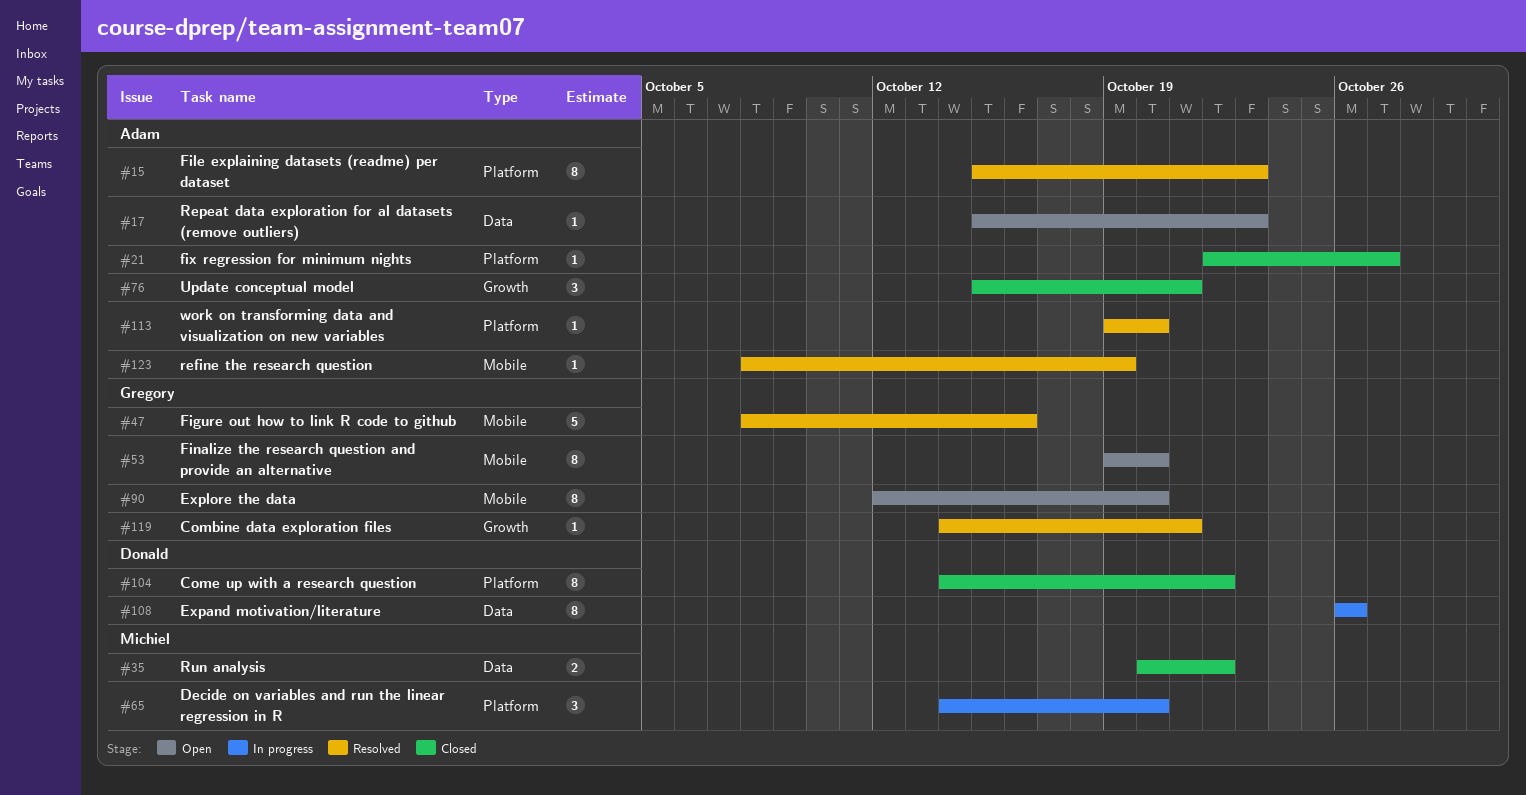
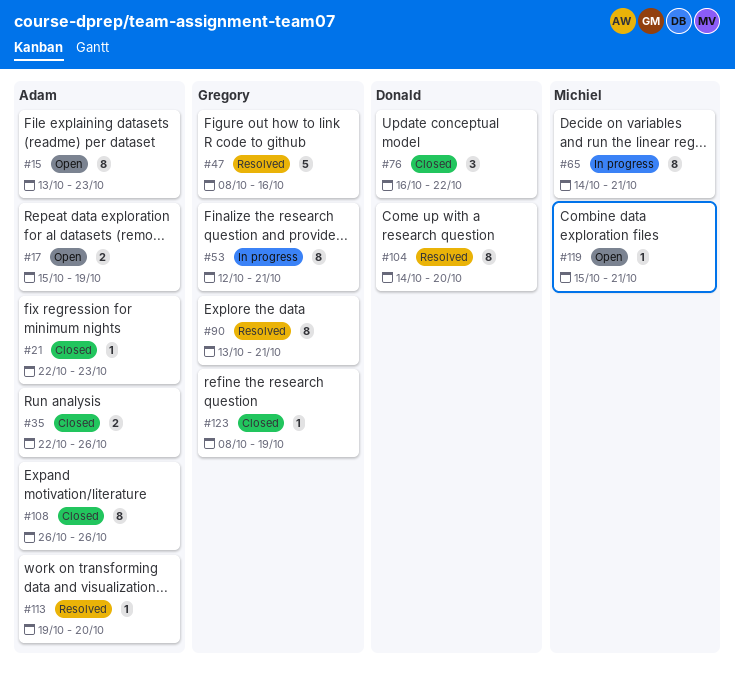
#15, status: Resolved -> Open
#15, start: Oct 15 -> Oct 13
#17, estimate: 1 -> 2
#17, due: Oct 23 -> Oct 19
#21, due: Oct 27 -> Oct 23
#35, owner: Michiel -> Adam
#35, start: Oct 20 -> Oct 22
#35, due: Oct 22 -> Oct 26
#53, status: Open -> In progress
#53, start: Oct 19 -> Oct 12
#53, due: Oct 20 -> Oct 21
#65, estimate: 3 -> 8
#65, due: Oct 20 -> Oct 21
#76, owner: Adam -> Donald
#76, start: Oct 15 -> Oct 16
#76, due: Oct 21 -> Oct 22
#90, status: Open -> Resolved
#90, start: Oct 12 -> Oct 13
#90, due: Oct 20 -> Oct 21
#104, status: Closed -> Resolved
#104, due: Oct 22 -> Oct 20
#108, status: In progress -> Closed
#108, owner: Donald -> Adam
#119, status: Resolved -> Open
#119, owner: Gregory -> Michiel
#119, start: Oct 14 -> Oct 15
#123, status: Resolved -> Closed
#123, owner: Adam -> Gregory

